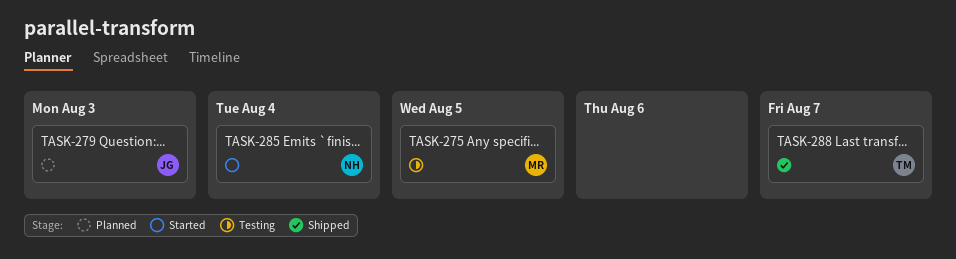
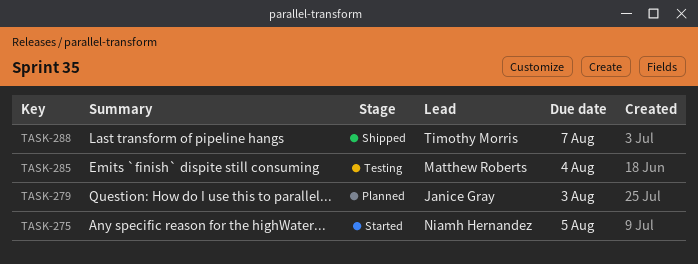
TASK-275, status: Testing -> Started
TASK-275, owner: Matthew Roberts -> Niamh Hernandez
TASK-285, status: Started -> Testing
TASK-285, owner: Niamh Hernandez -> Matthew Roberts

